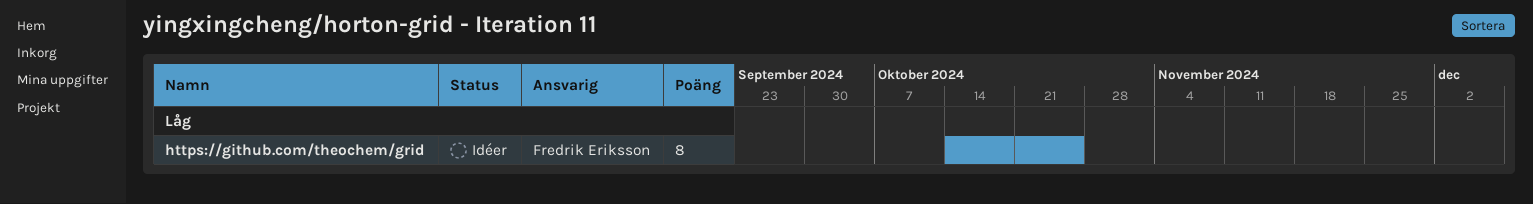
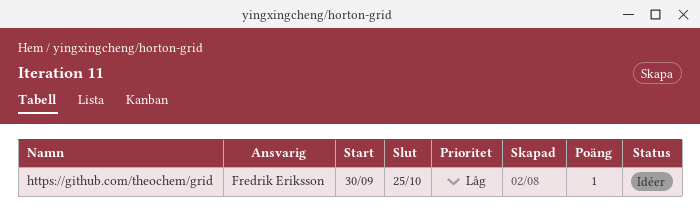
https://github.com/theochem/grid, estimate: 8 -> 1
https://github.com/theochem/grid, start: Oct 14 -> Sep 30

